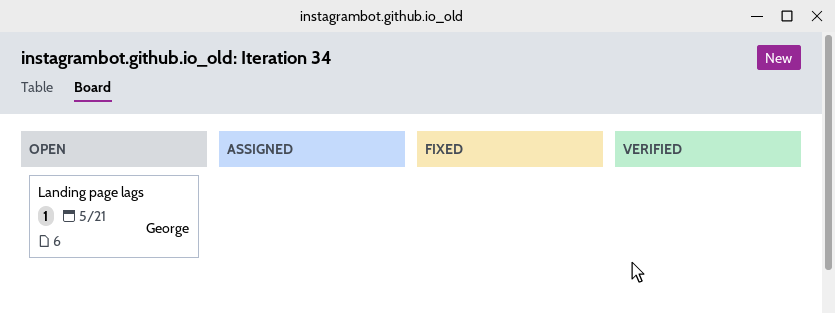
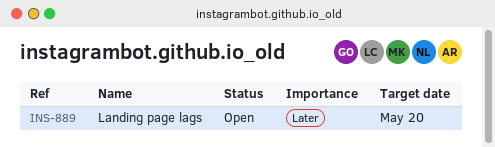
Landing page lags, due: May 21 -> May 20

